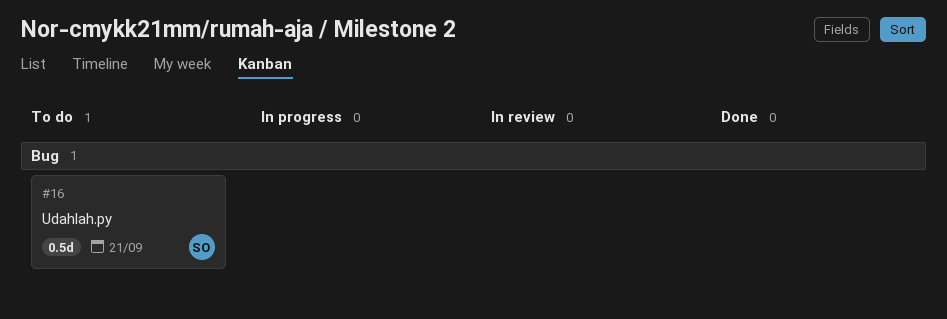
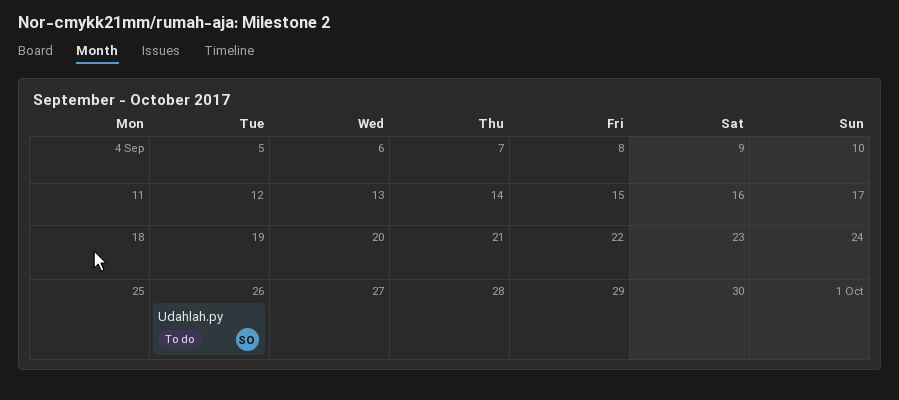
Udahlah.py, due: Sep 21 -> Sep 26

